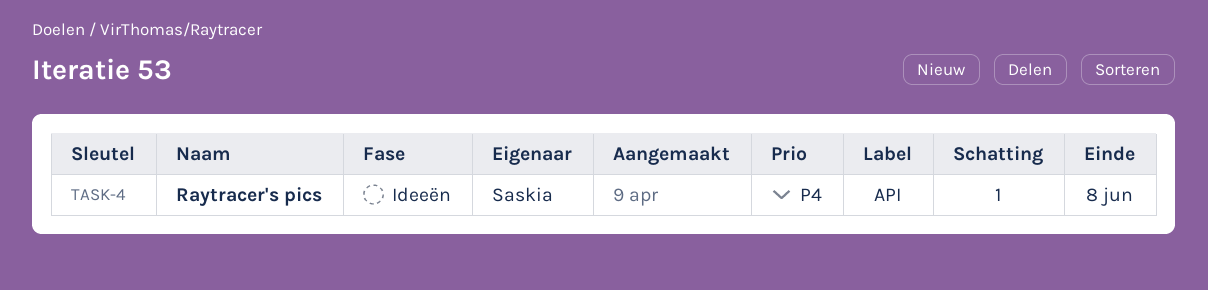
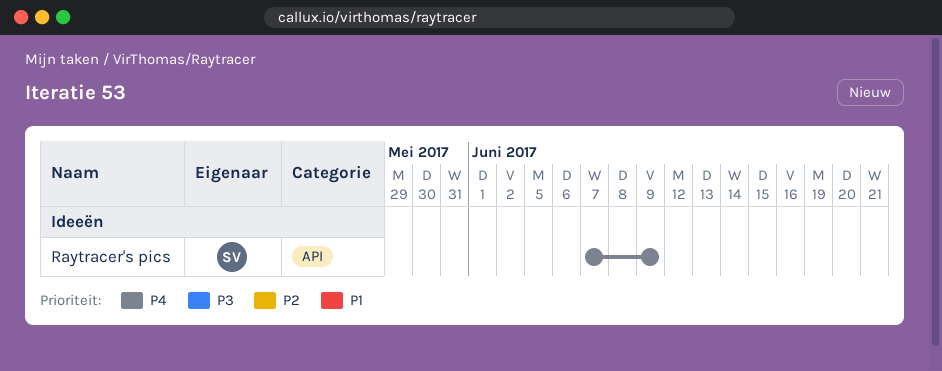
Raytracer's pics, due: Jun 8 -> Jun 9

